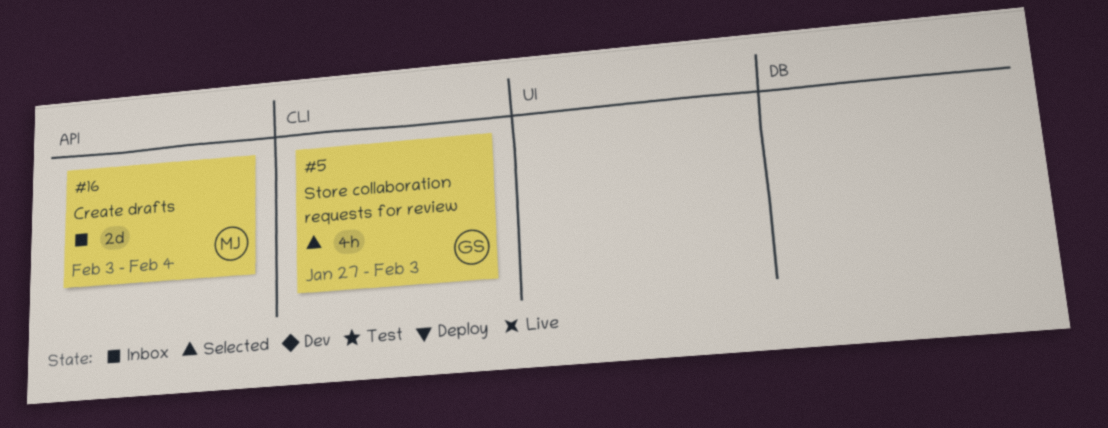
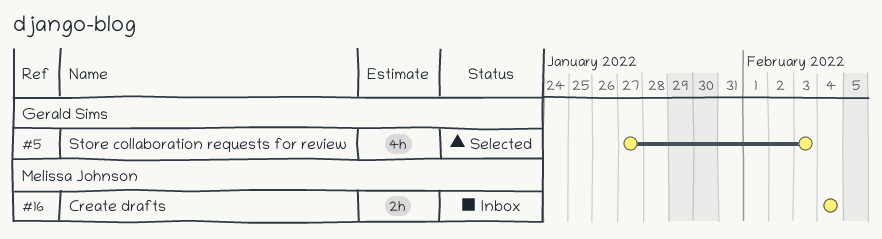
#16, estimate: 2d -> 2h
#16, start: Feb 3 -> Feb 4

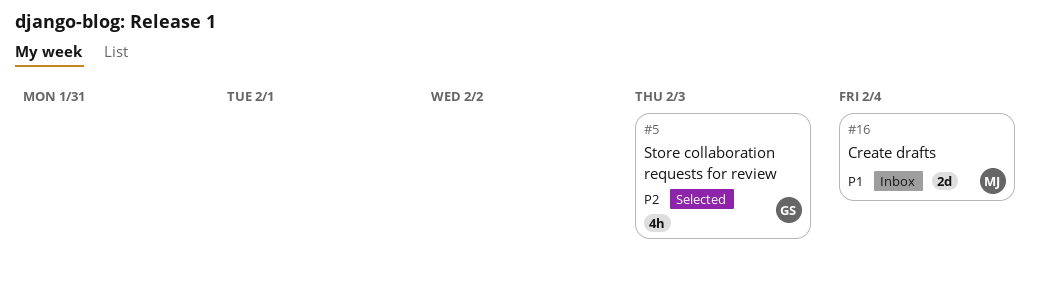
#16, estimate: 2h -> 2d

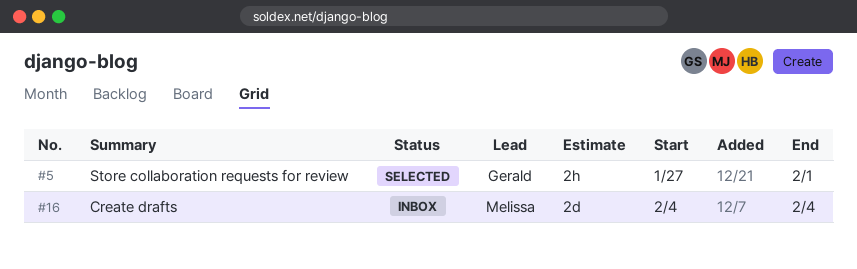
#5, estimate: 4h -> 2h
#5, due: Feb 3 -> Feb 1

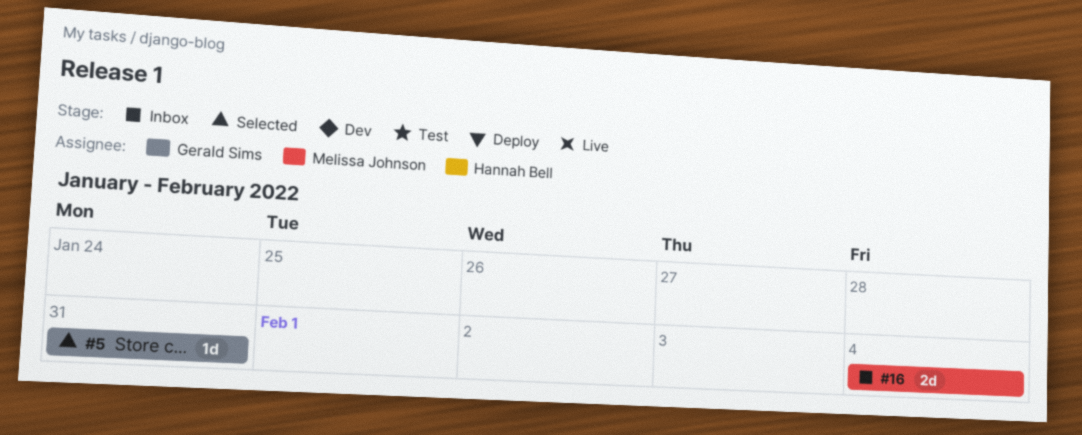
#5, estimate: 2h -> 1d
#5, start: Jan 27 -> Jan 31
#5, due: Feb 1 -> Jan 31

